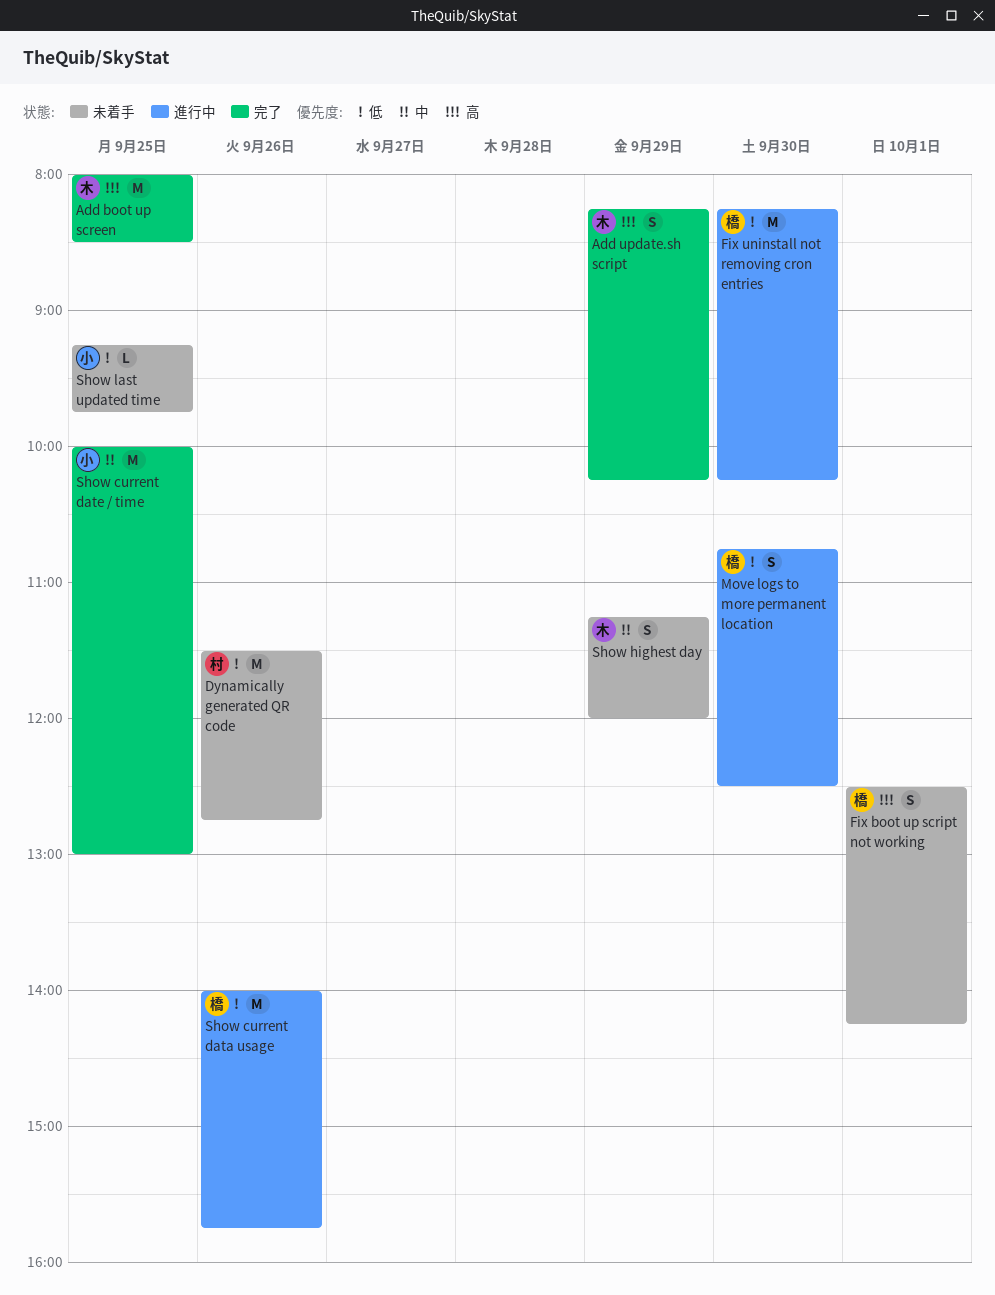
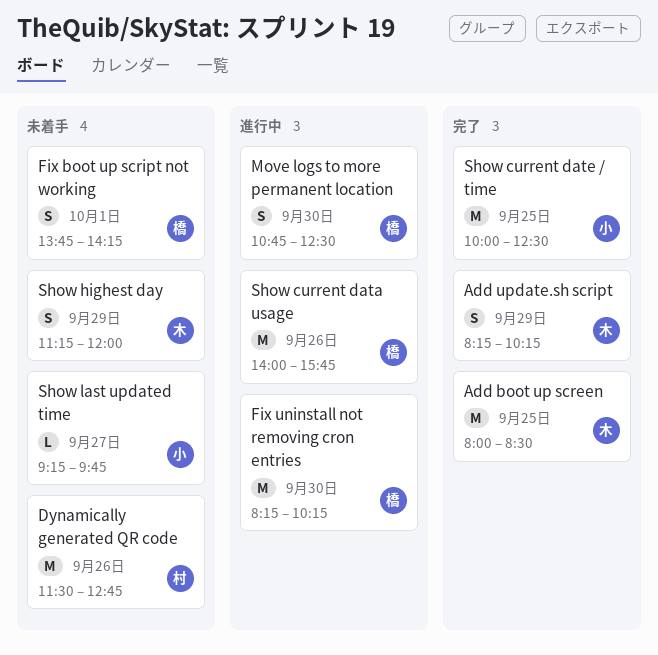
Fix boot up script not working, begins: 12:30 -> 13:45
Show current date / time, ends: 13:00 -> 12:30
Show last updated time, day: Sep 25 -> Sep 27

